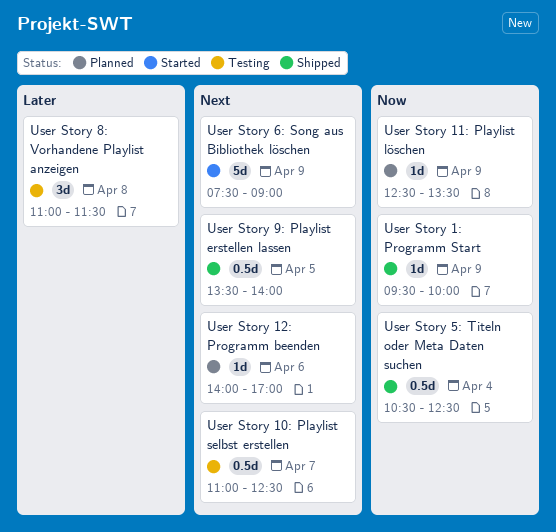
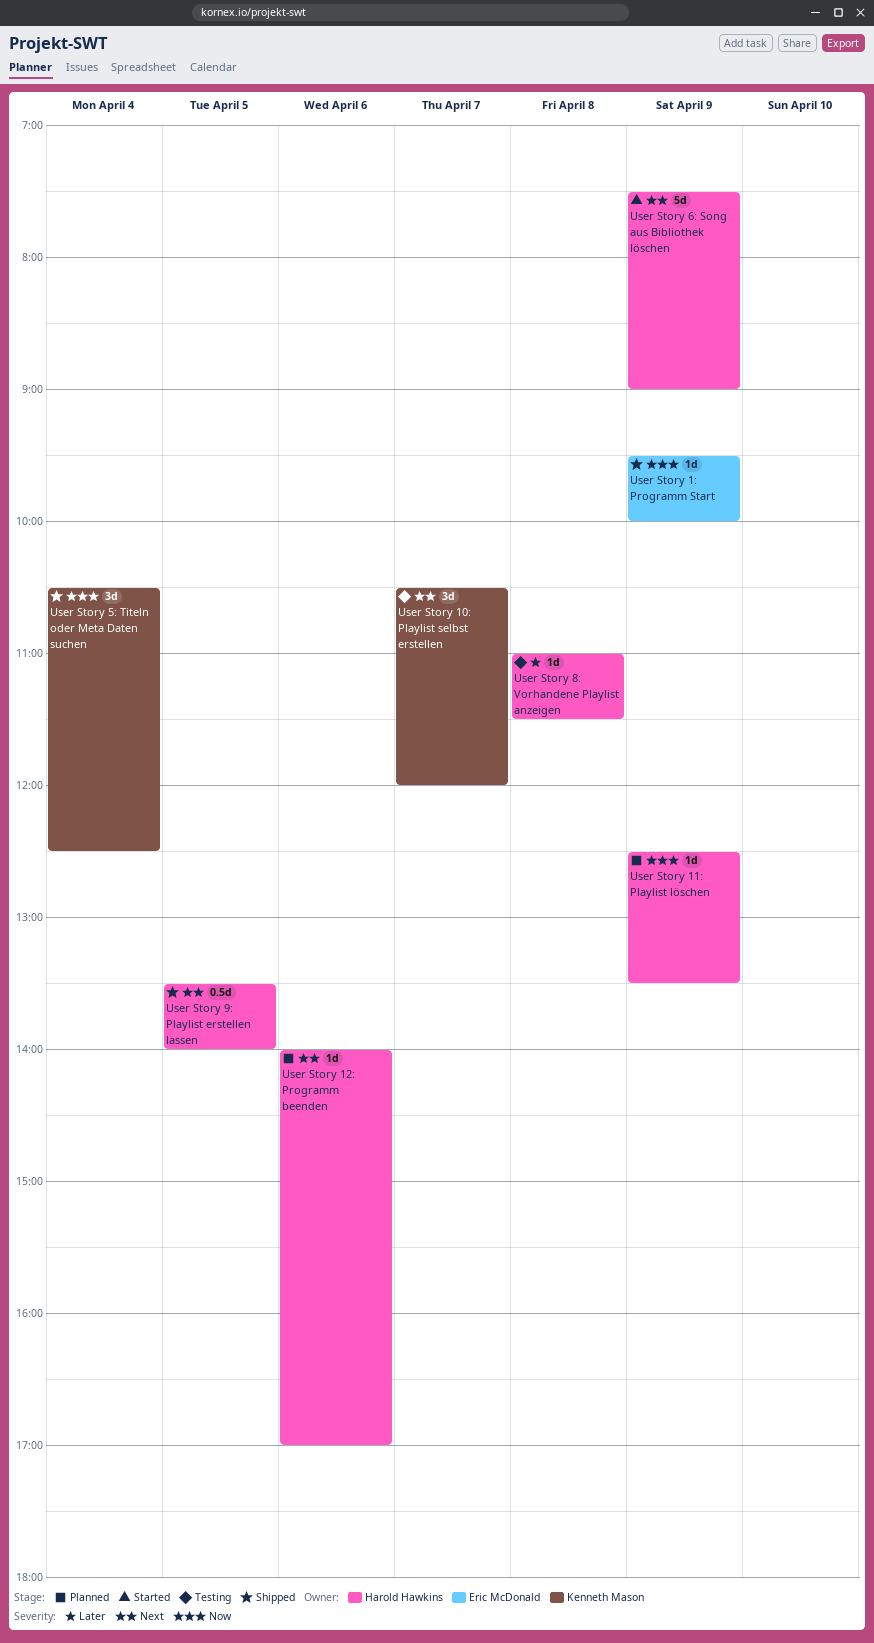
User Story 10: Playlist selbst erstellen, estimate: 0.5d -> 3d
User Story 10: Playlist selbst erstellen, begins: 11:00 -> 10:30
User Story 10: Playlist selbst erstellen, ends: 12:30 -> 12:00
User Story 5: Titeln oder Meta Daten suchen, estimate: 0.5d -> 3d
User Story 8: Vorhandene Playlist anzeigen, estimate: 3d -> 1d

